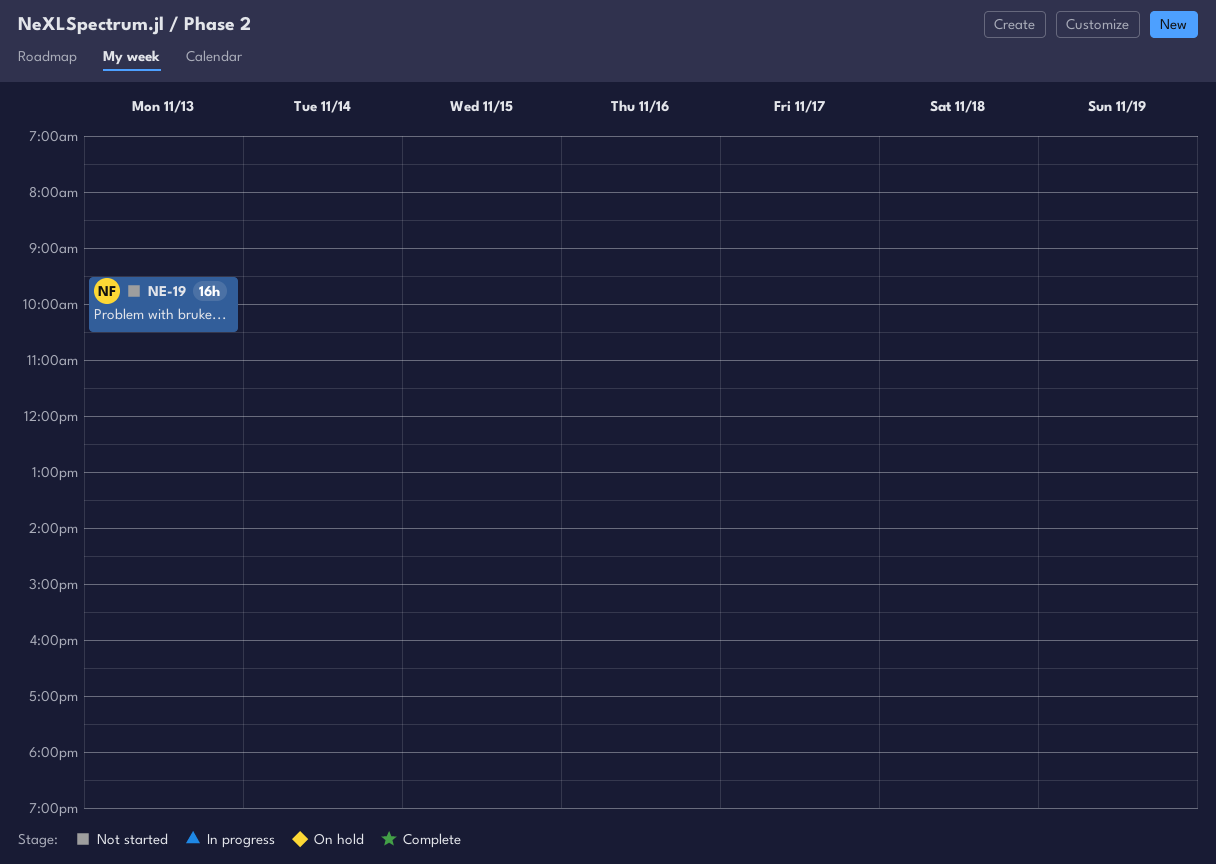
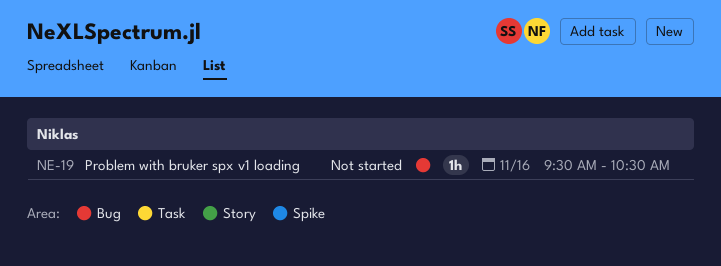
NE-19, estimate: 16h -> 1h
NE-19, day: Nov 13 -> Nov 16

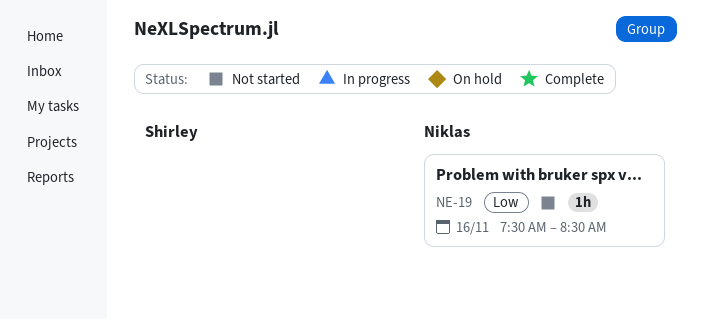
NE-19, begins: 09:30 -> 07:30
NE-19, ends: 10:30 -> 08:30

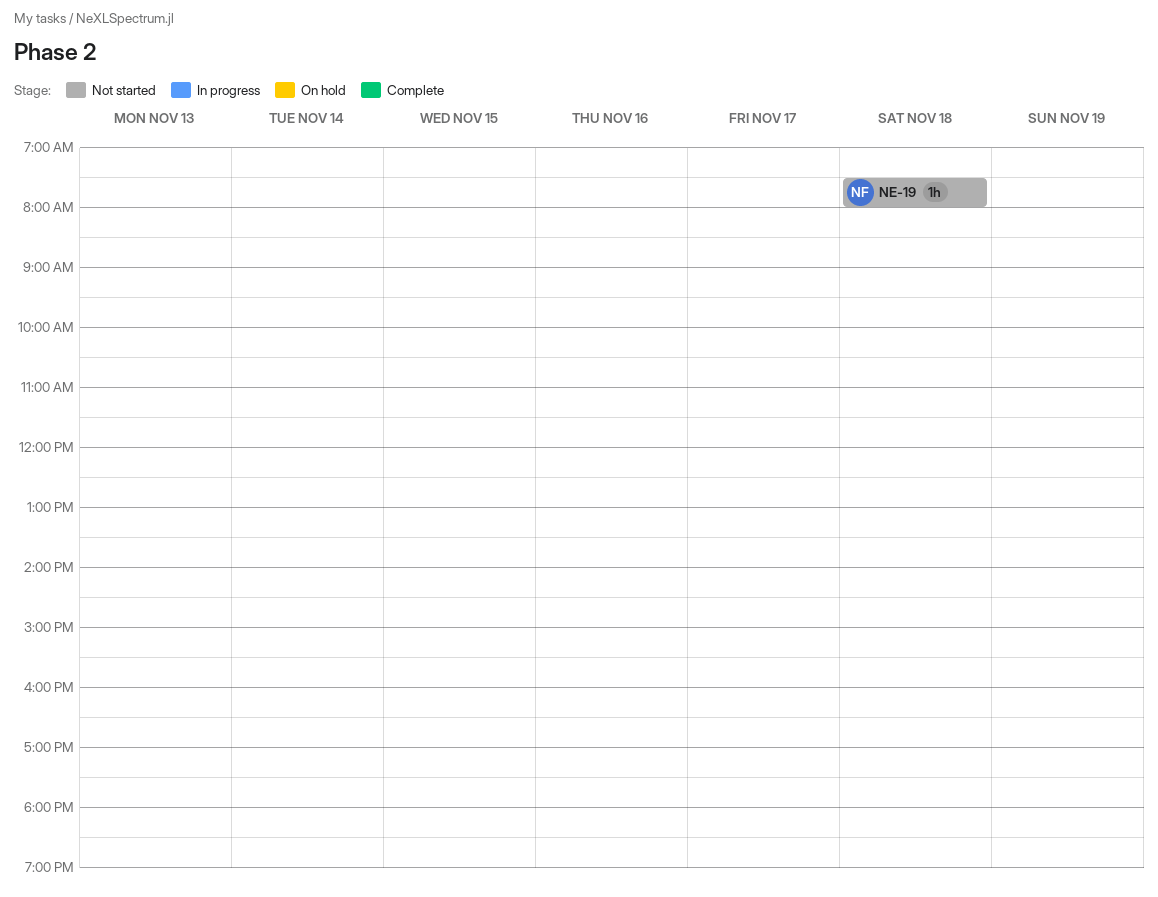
NE-19, day: Nov 16 -> Nov 18
NE-19, ends: 08:30 -> 08:00

